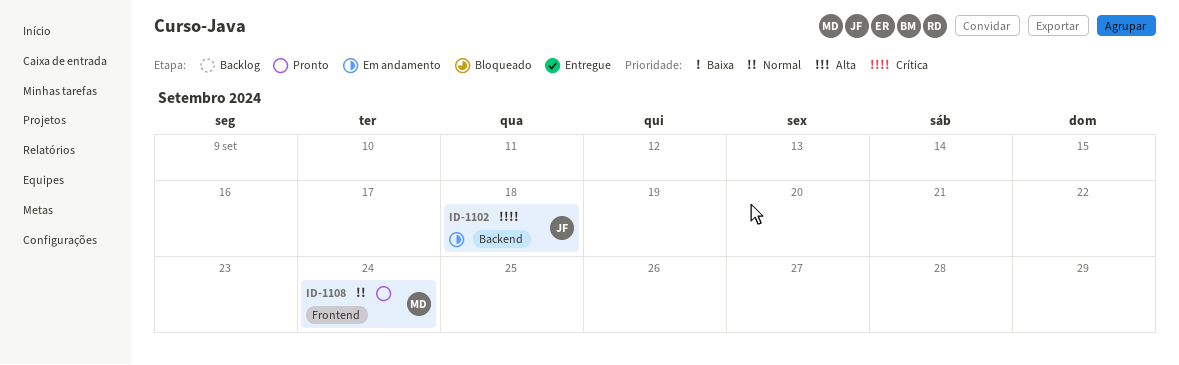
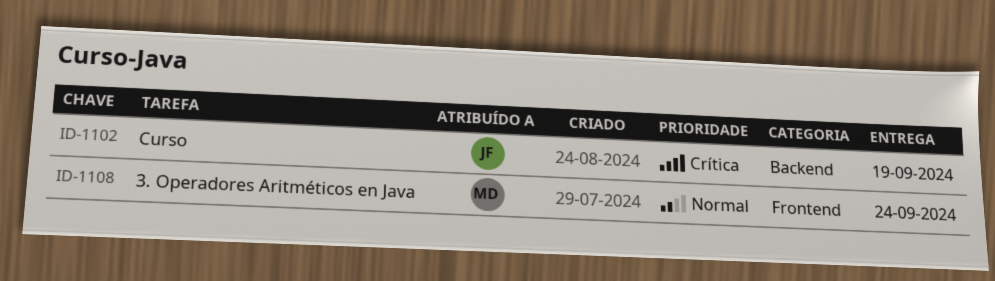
ID-1102, due: Sep 18 -> Sep 19

